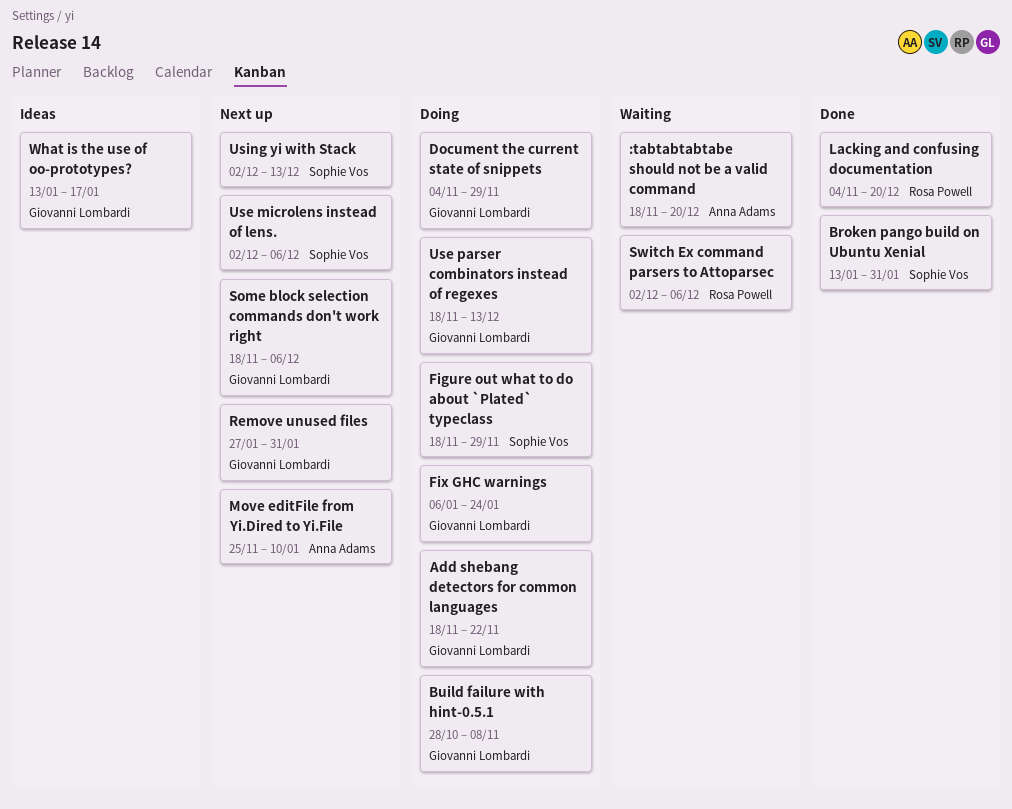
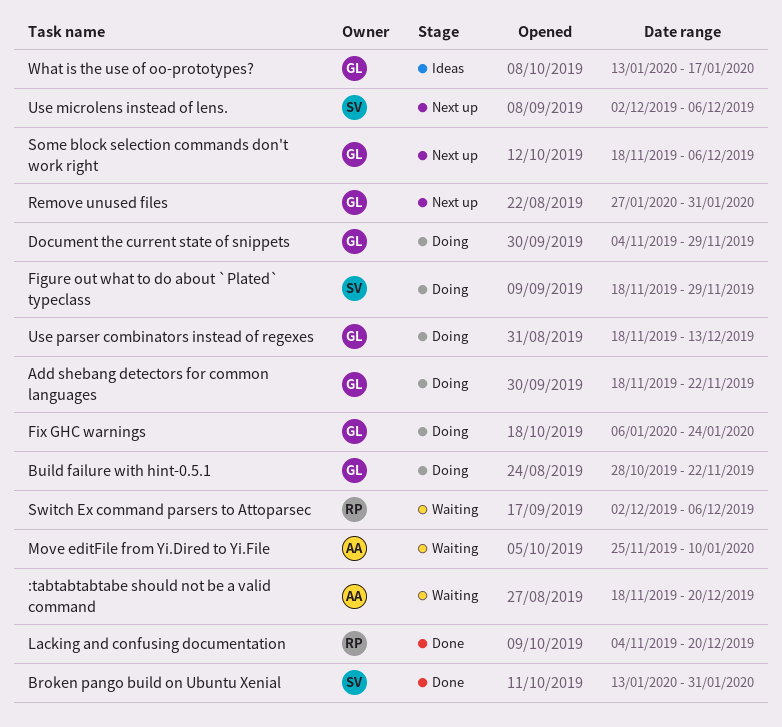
Build failure with hint-0.5.1, due: Nov 8 -> Nov 22
Move editFile from Yi.Dired to Yi.File, status: Next up -> Waiting
Using yi with Stack: present -> none

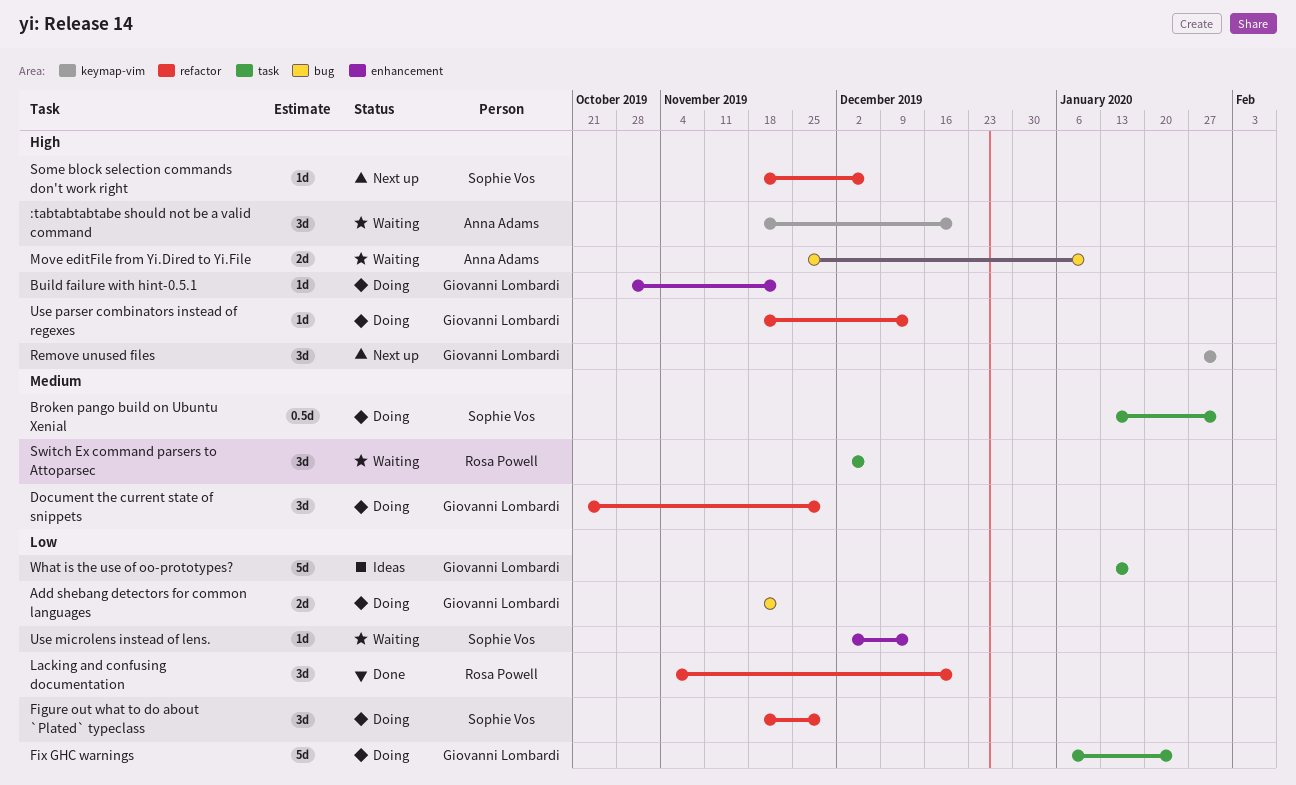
Broken pango build on Ubuntu Xenial, status: Done -> Doing
Document the current state of snippets, start: Nov 4 -> Oct 21
Some block selection commands don't work right, owner: Giovanni Lombardi -> Sophie Vos
Use microlens instead of lens., status: Next up -> Waiting
Use microlens instead of lens., due: Dec 6 -> Dec 13

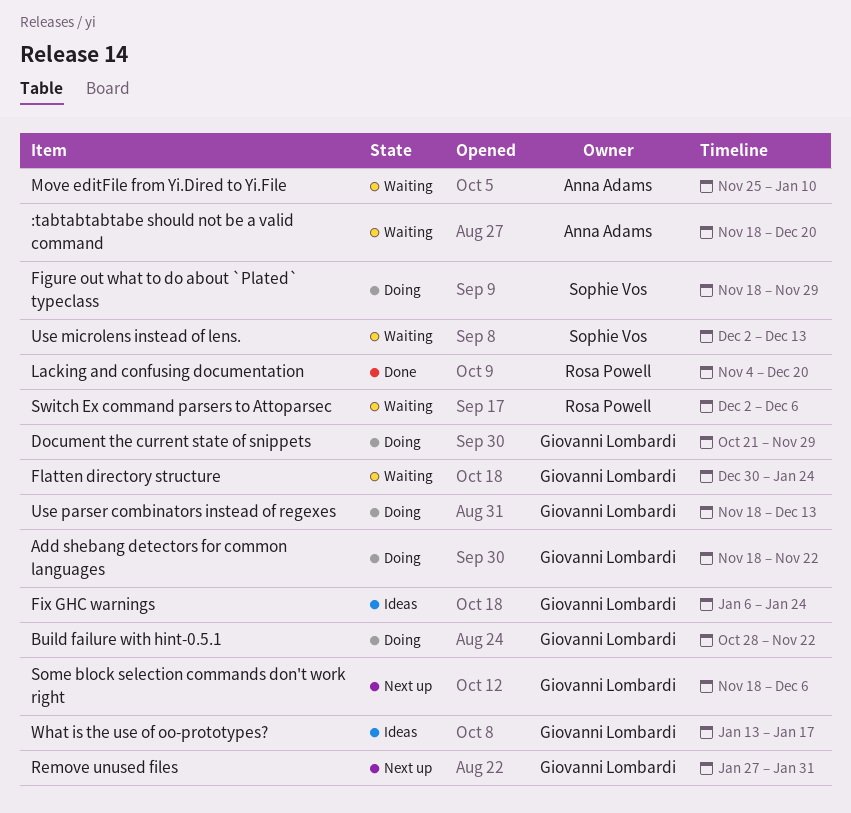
Broken pango build on Ubuntu Xenial: present -> none
Fix GHC warnings, status: Doing -> Ideas
Flatten directory structure: none -> present
Some block selection commands don't work right, owner: Sophie Vos -> Giovanni Lombardi

